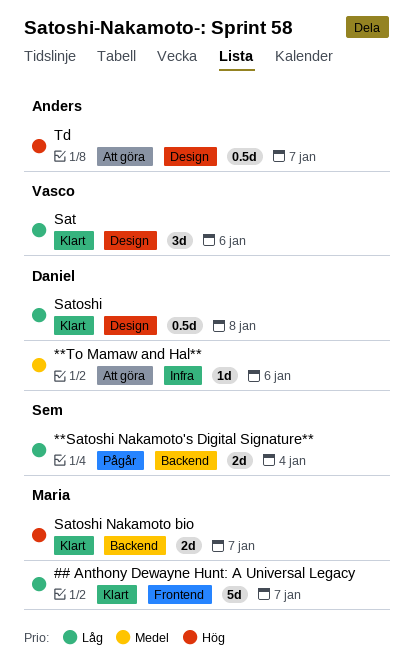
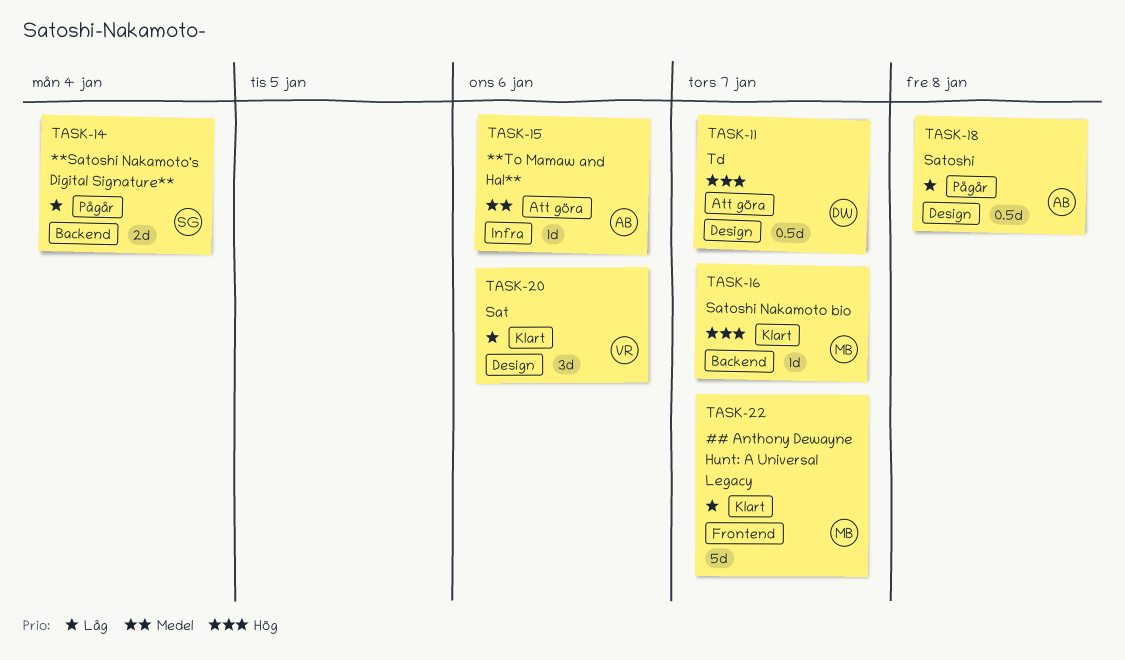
**To Mamaw and Hal**, owner: Daniel -> Anders
Satoshi, status: Klart -> Pågår
Satoshi, owner: Daniel -> Anders
Satoshi Nakamoto bio, estimate: 2d -> 1d
Td, owner: Anders -> Daniel

